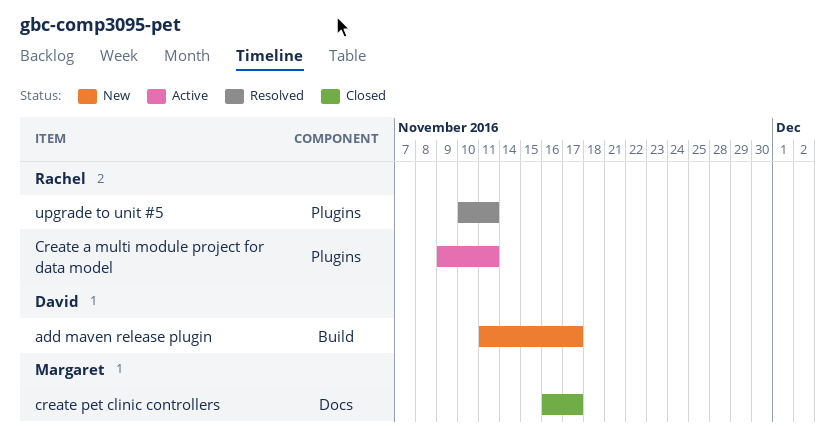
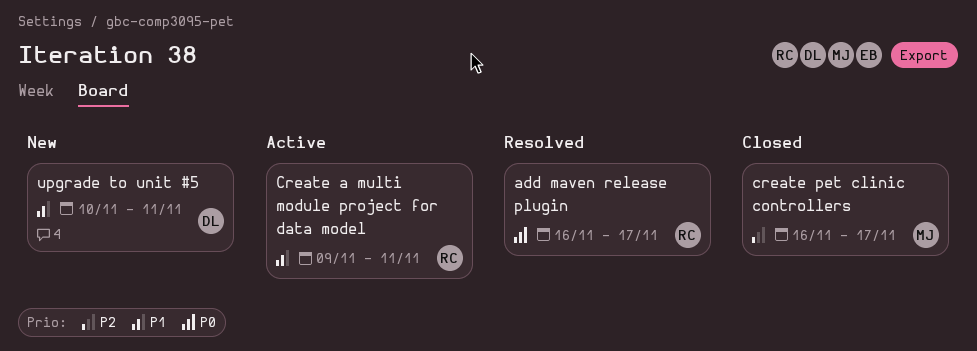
add maven release plugin, status: New -> Resolved
add maven release plugin, owner: David -> Rachel
add maven release plugin, start: Nov 11 -> Nov 16
upgrade to unit #5, status: Resolved -> New
upgrade to unit #5, owner: Rachel -> David

